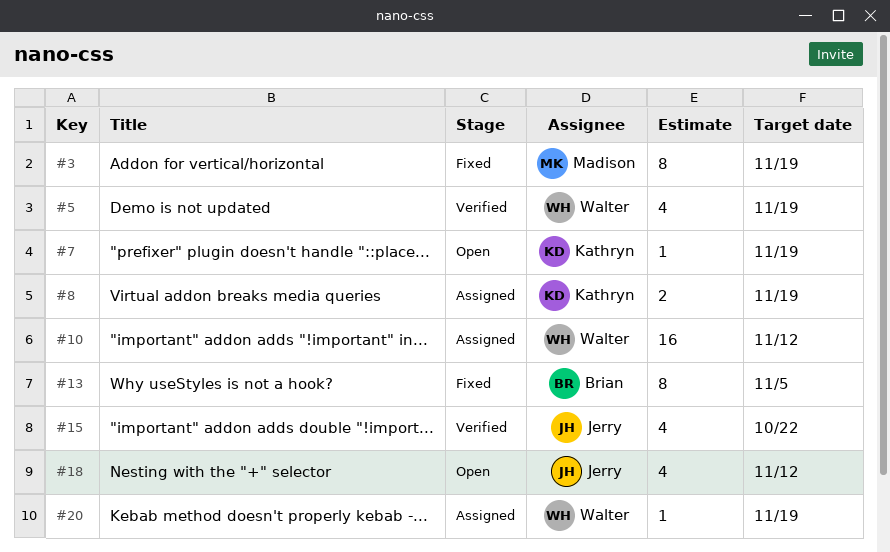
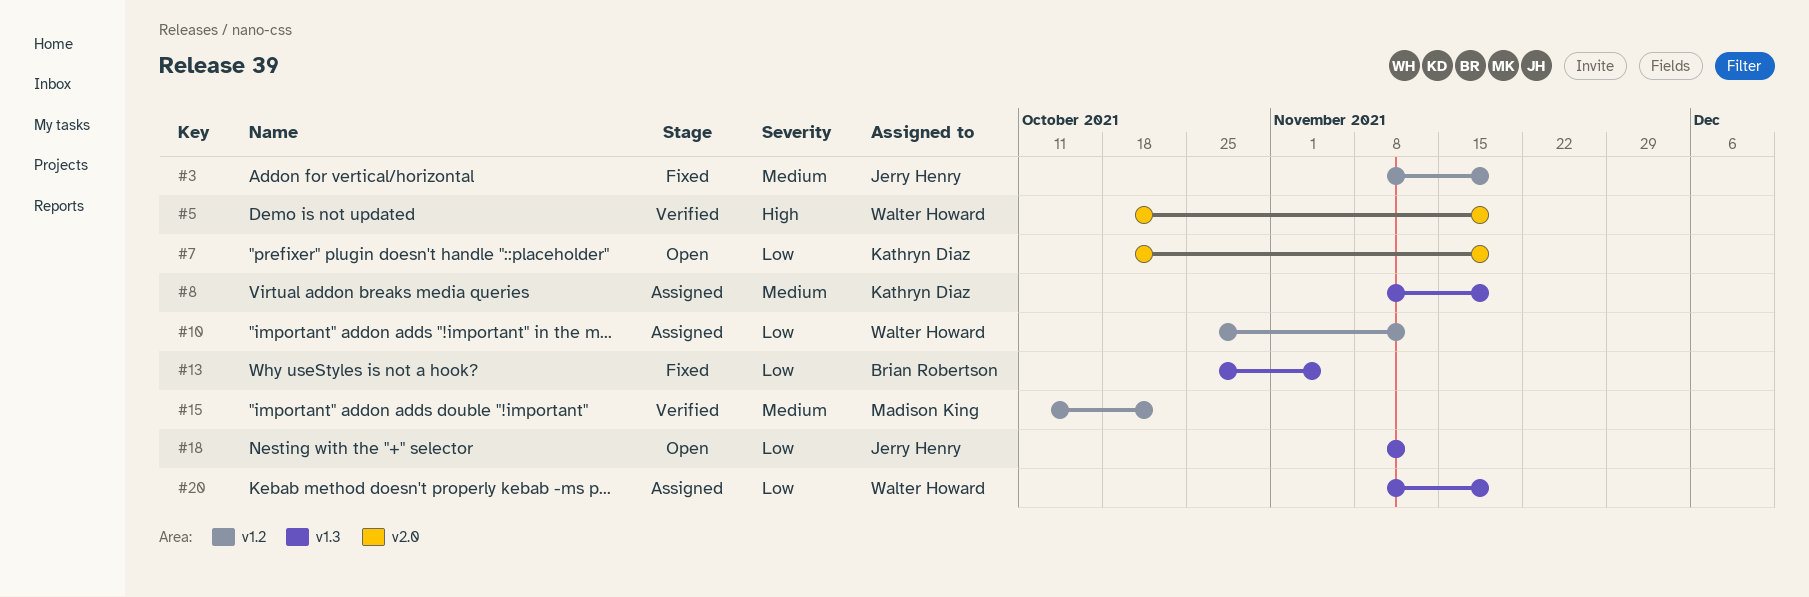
#3, owner: Madison King -> Jerry Henry
#15, owner: Jerry Henry -> Madison King

